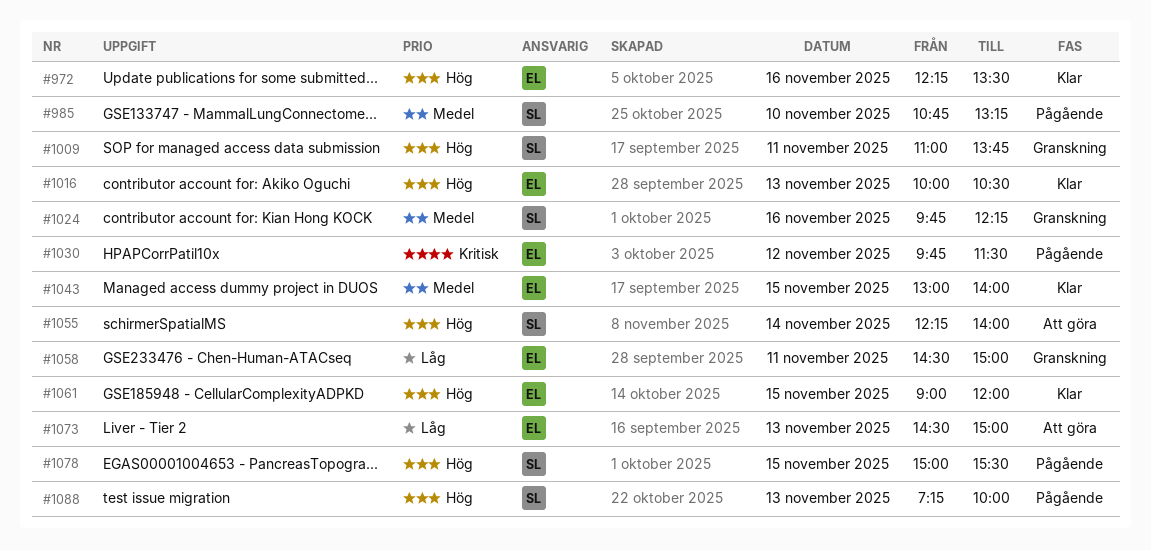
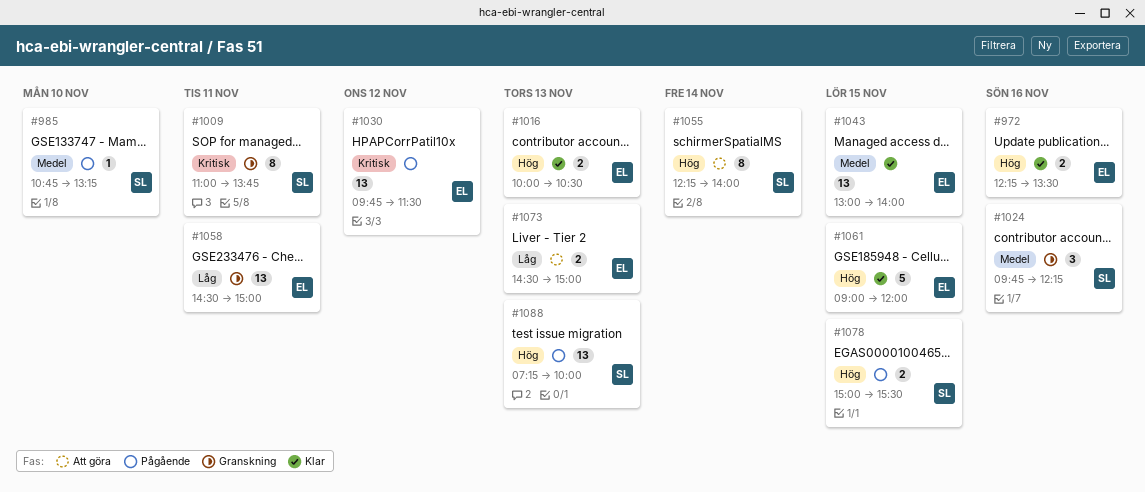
#1009, priority: Hög -> Kritisk

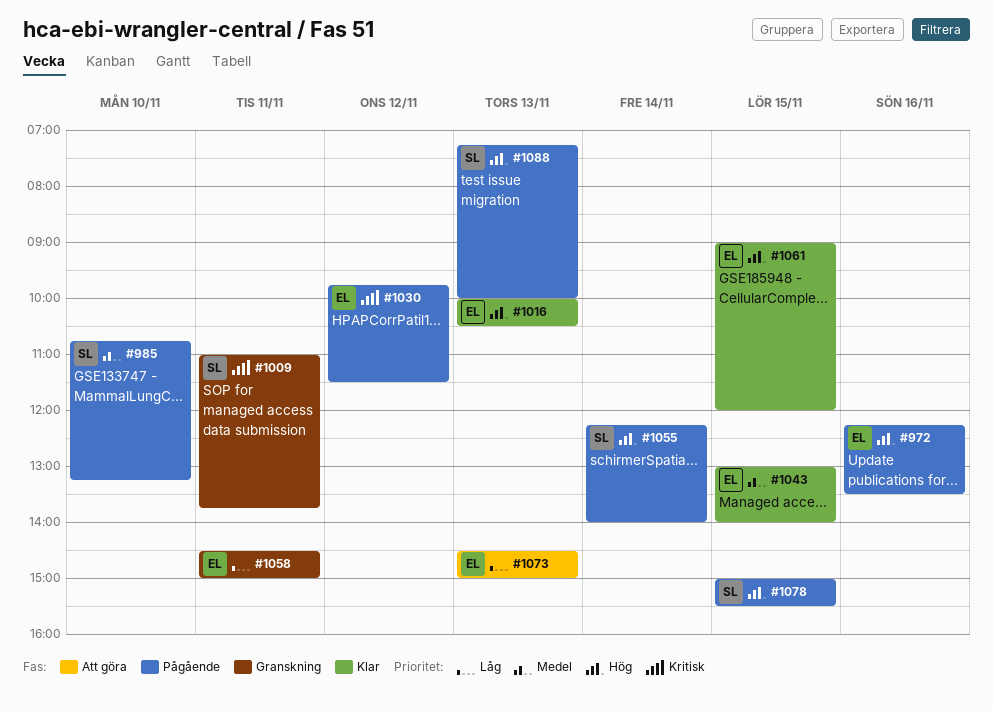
#972, status: Klar -> Pågående
#1024: present -> none
#1055, status: Att göra -> Pågående

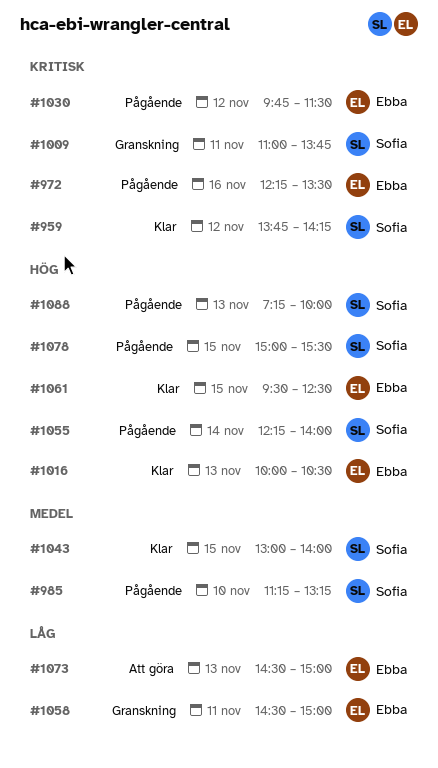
#959: none -> present
#972, priority: Hög -> Kritisk
#985, begins: 10:45 -> 11:15
#1043, owner: Ebba -> Sofia
#1061, begins: 09:00 -> 09:30
#1061, ends: 12:00 -> 12:30

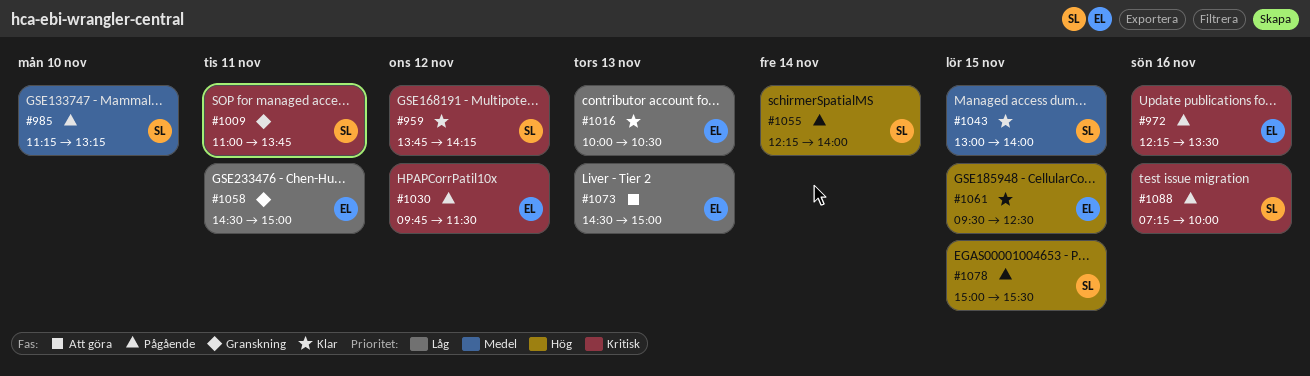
#1016, priority: Hög -> Låg
#1088, priority: Hög -> Kritisk
#1088, day: Nov 13 -> Nov 16

